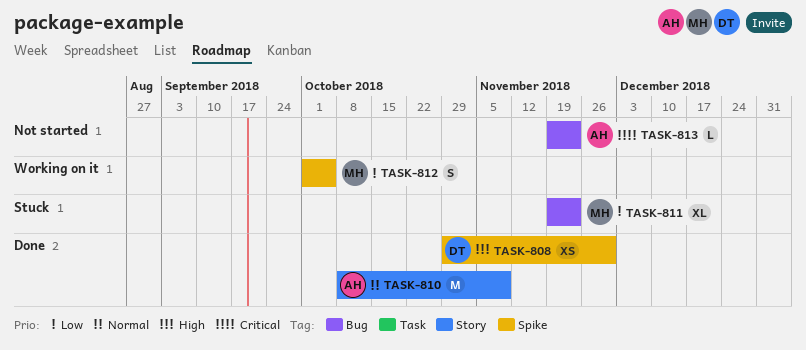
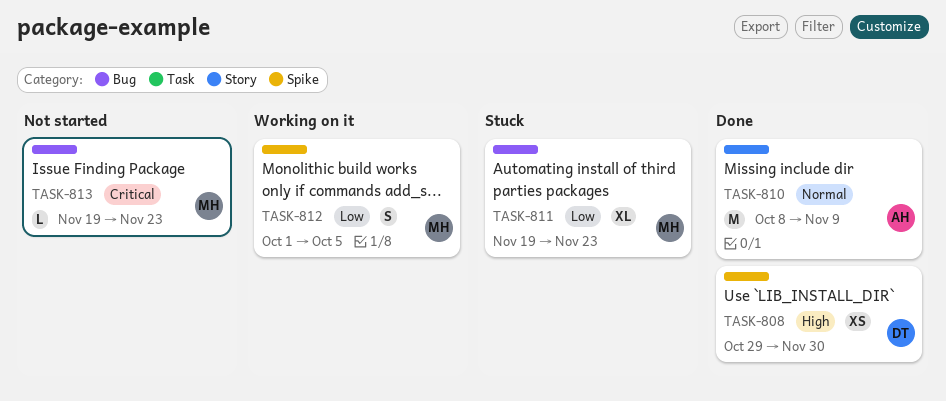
TASK-813, owner: AH -> MH

